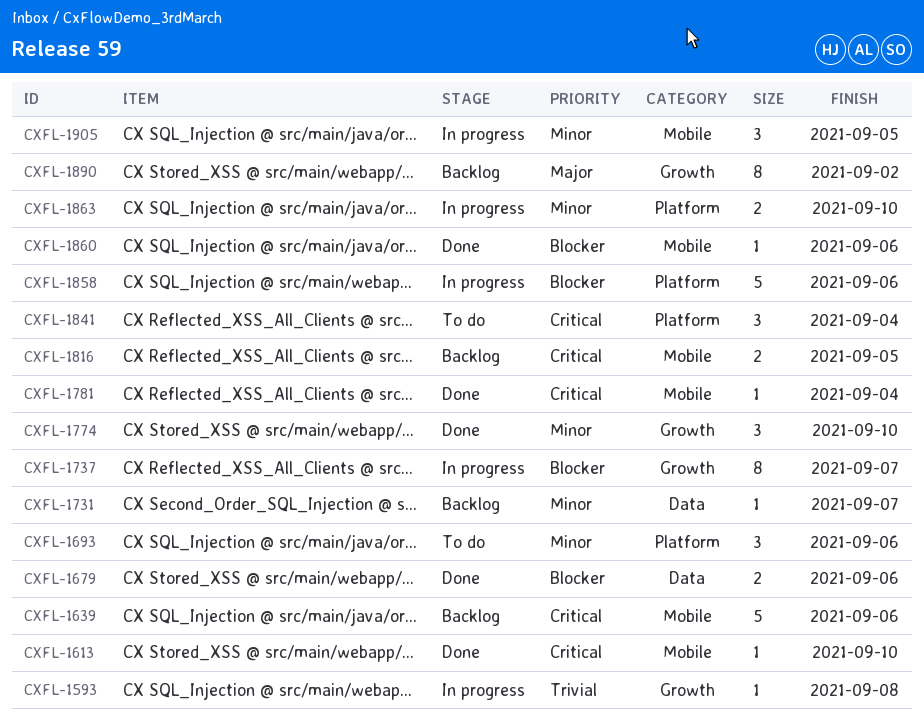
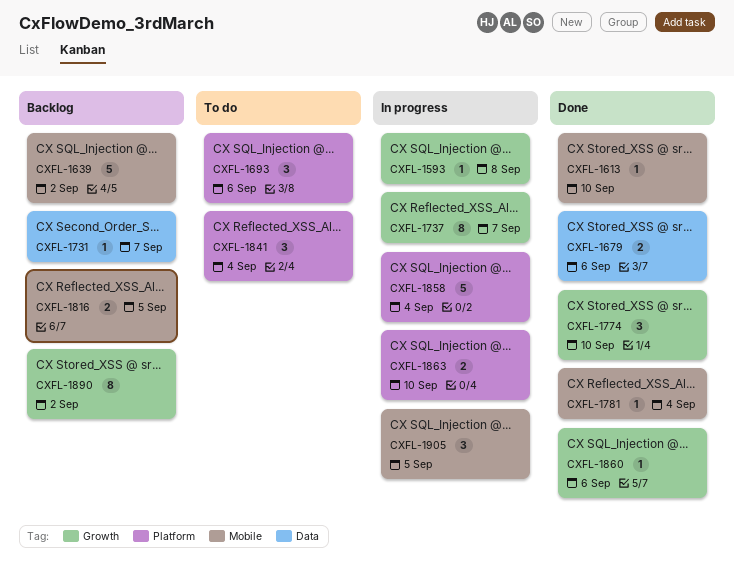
CXFL-1639, due: Sep 6 -> Sep 2
CXFL-1858, due: Sep 6 -> Sep 4
CXFL-1860, label: Mobile -> Growth

